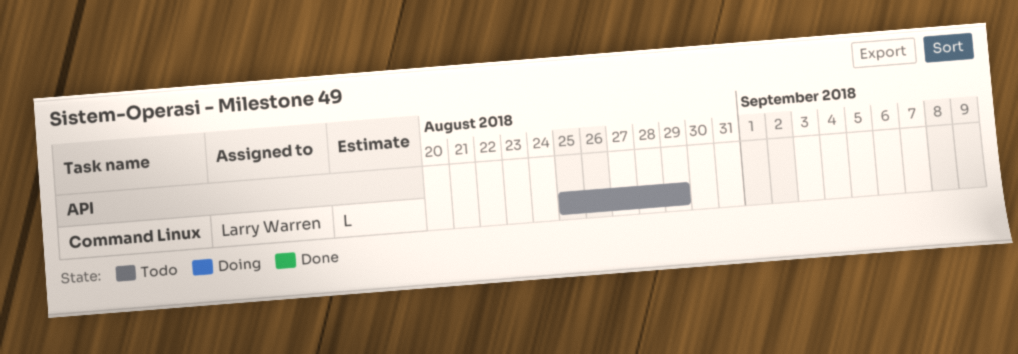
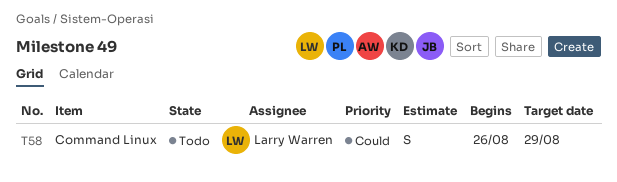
Command Linux, estimate: L -> S
Command Linux, start: Aug 25 -> Aug 26

